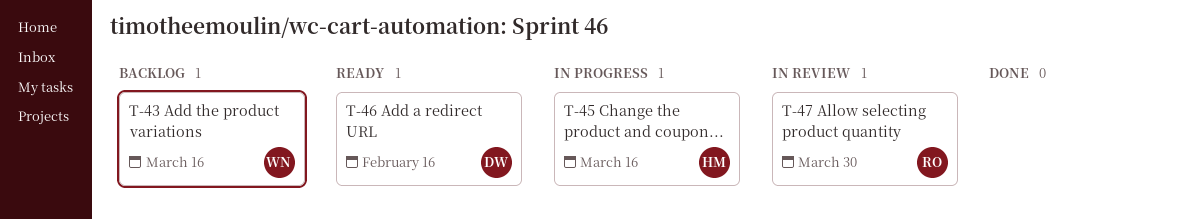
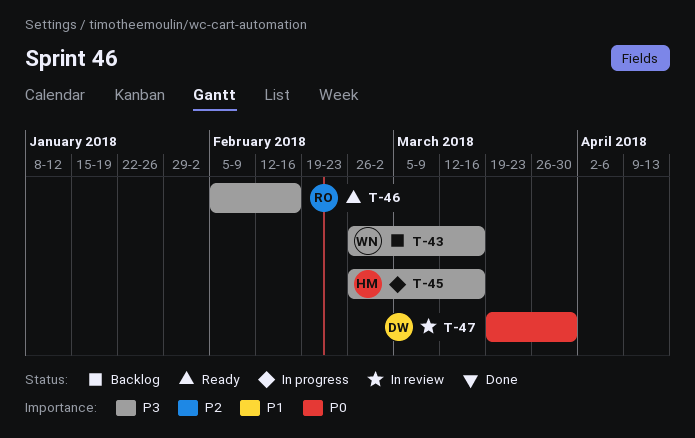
T-46, owner: DW -> RO
T-47, owner: RO -> DW

